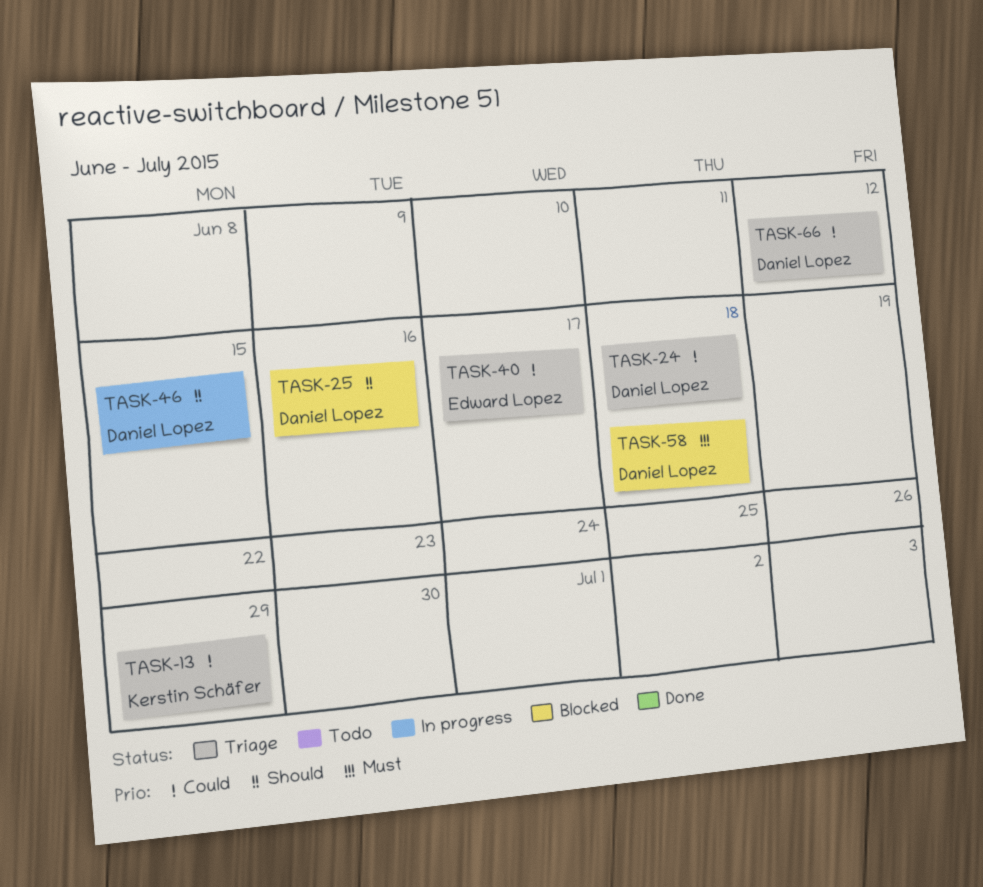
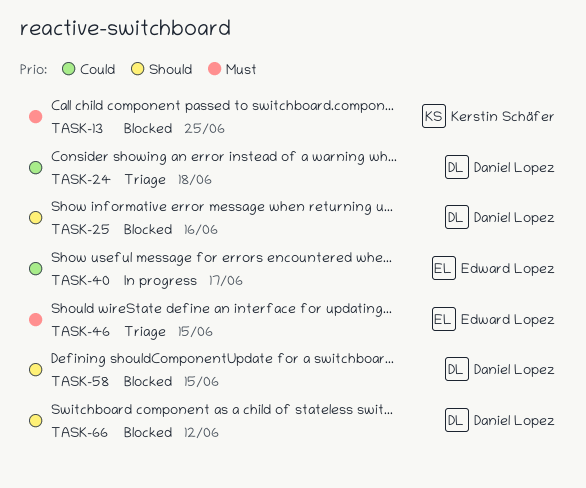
TASK-13, status: Triage -> Blocked
TASK-13, priority: Could -> Must
TASK-13, due: Jun 29 -> Jun 25
TASK-40, status: Triage -> In progress
TASK-46, status: In progress -> Triage
TASK-46, owner: Daniel Lopez -> Edward Lopez
TASK-46, priority: Should -> Must
TASK-58, priority: Must -> Should
TASK-58, due: Jun 18 -> Jun 15
TASK-66, status: Triage -> Blocked
TASK-66, priority: Could -> Should

